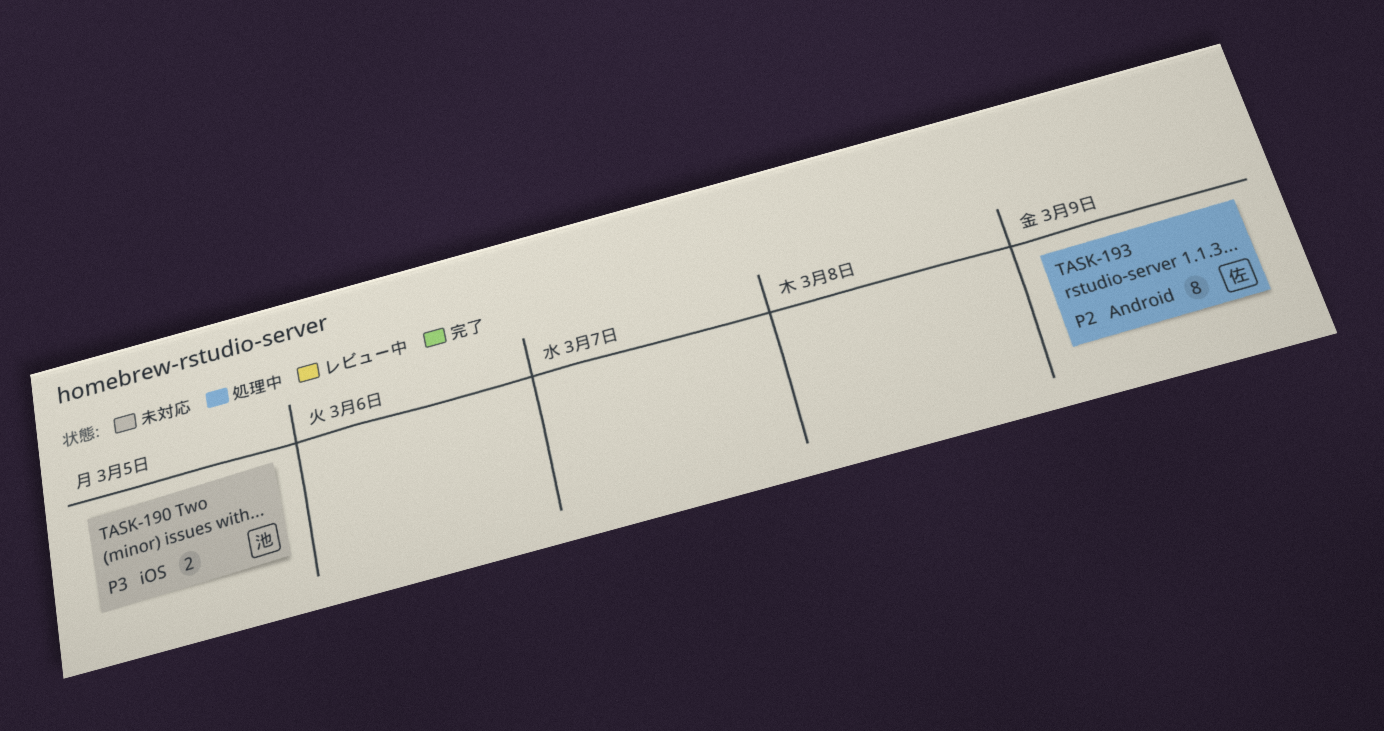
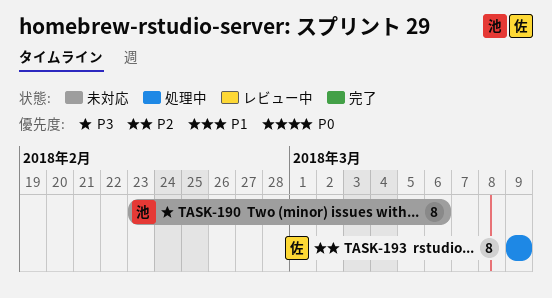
TASK-190, estimate: 2 -> 8
TASK-190, due: Mar 5 -> Mar 6

